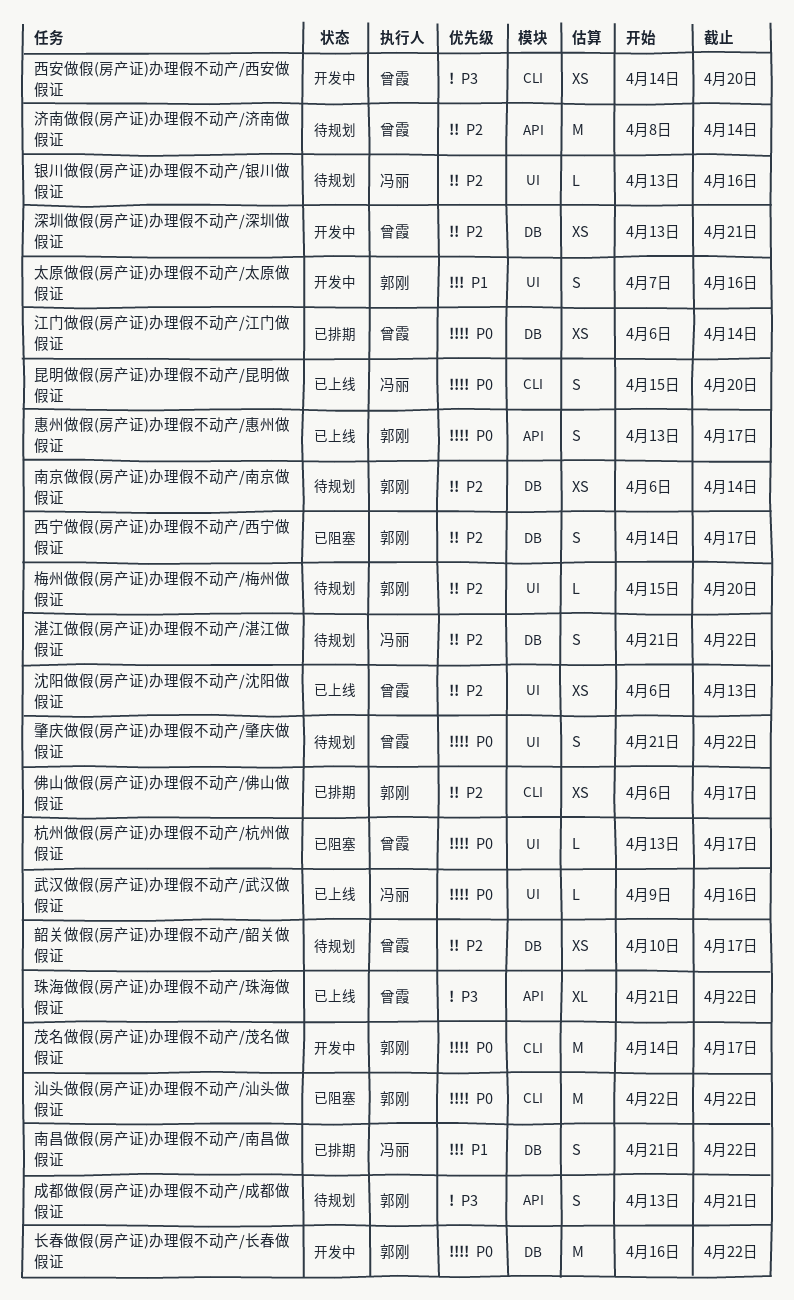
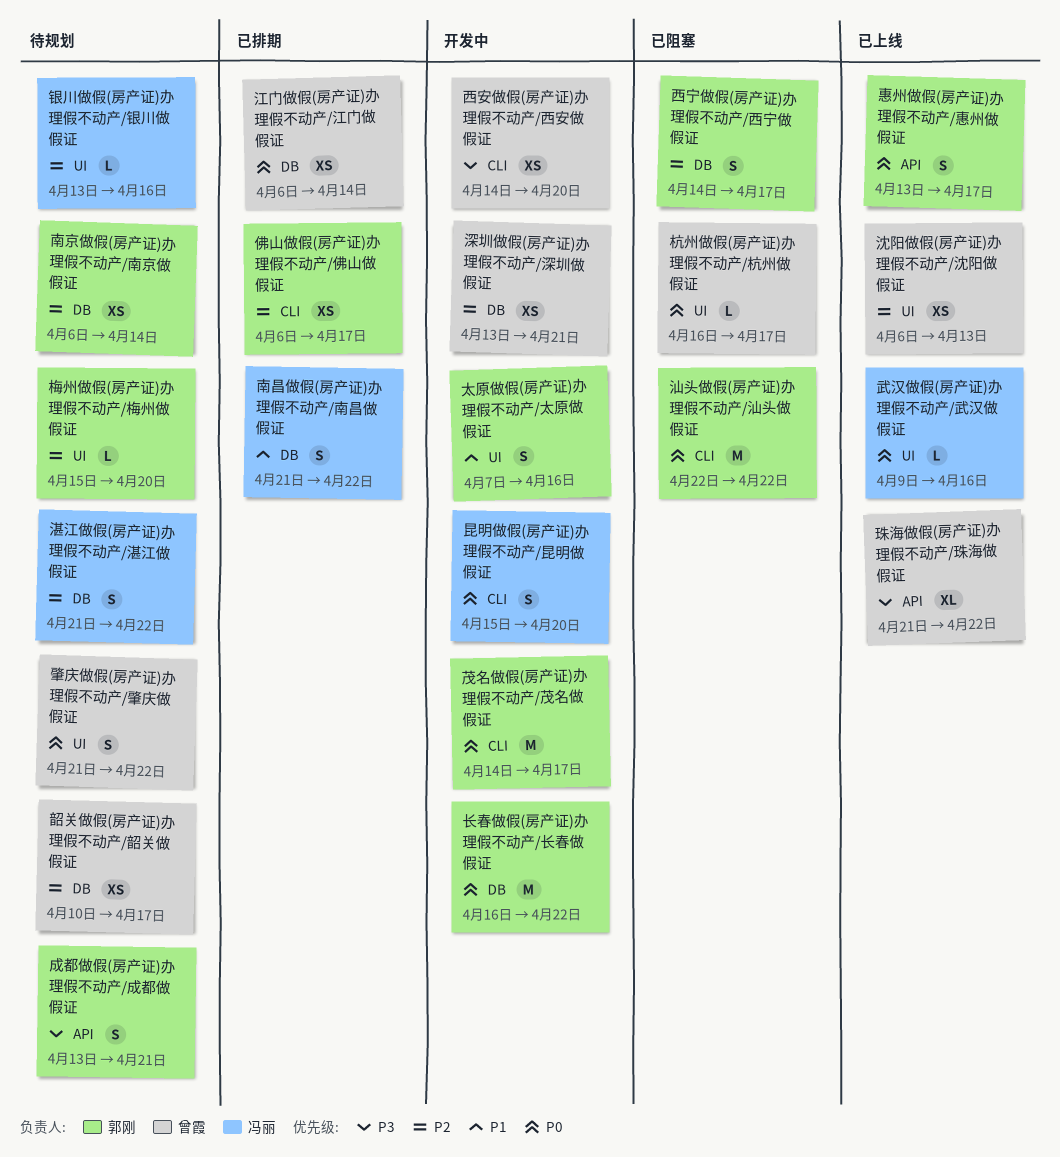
昆明做假(房产证)办理假不动产/昆明做假证, status: 已上线 -> 开发中
杭州做假(房产证)办理假不动产/杭州做假证, start: Apr 13 -> Apr 16
济南做假(房产证)办理假不动产/济南做假证: present -> none

